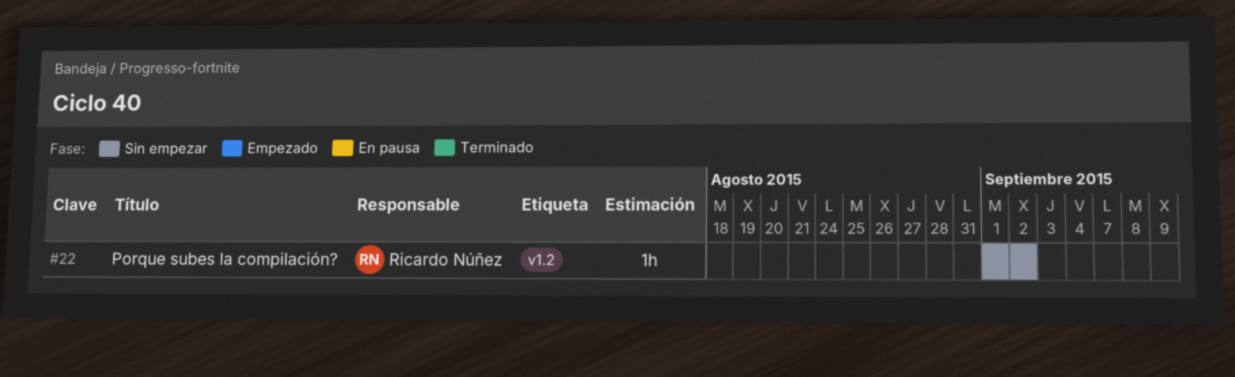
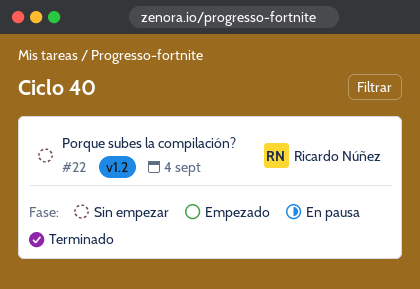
#22, due: Sep 2 -> Sep 4

